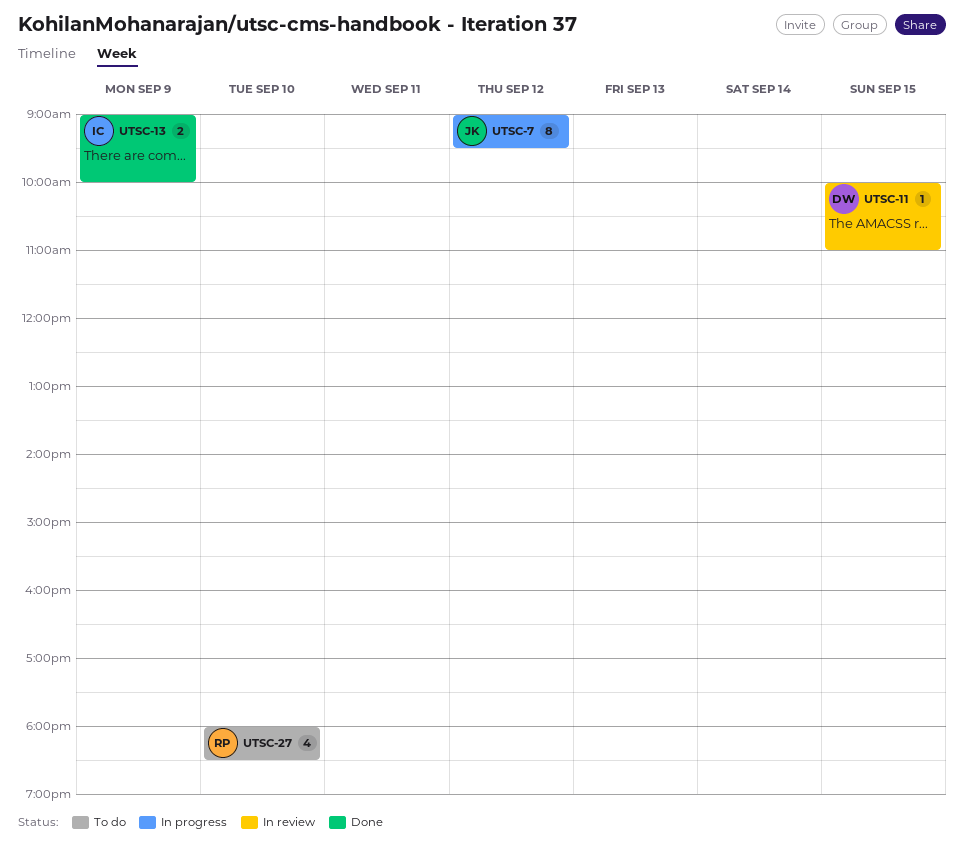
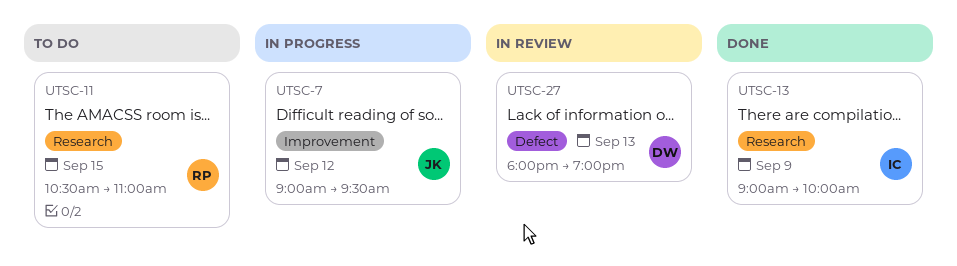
UTSC-11, status: In review -> To do
UTSC-11, owner: DW -> RP
UTSC-11, begins: 10:00 -> 10:30
UTSC-27, status: To do -> In review
UTSC-27, owner: RP -> DW
UTSC-27, day: Sep 10 -> Sep 13
UTSC-27, ends: 18:30 -> 19:00

